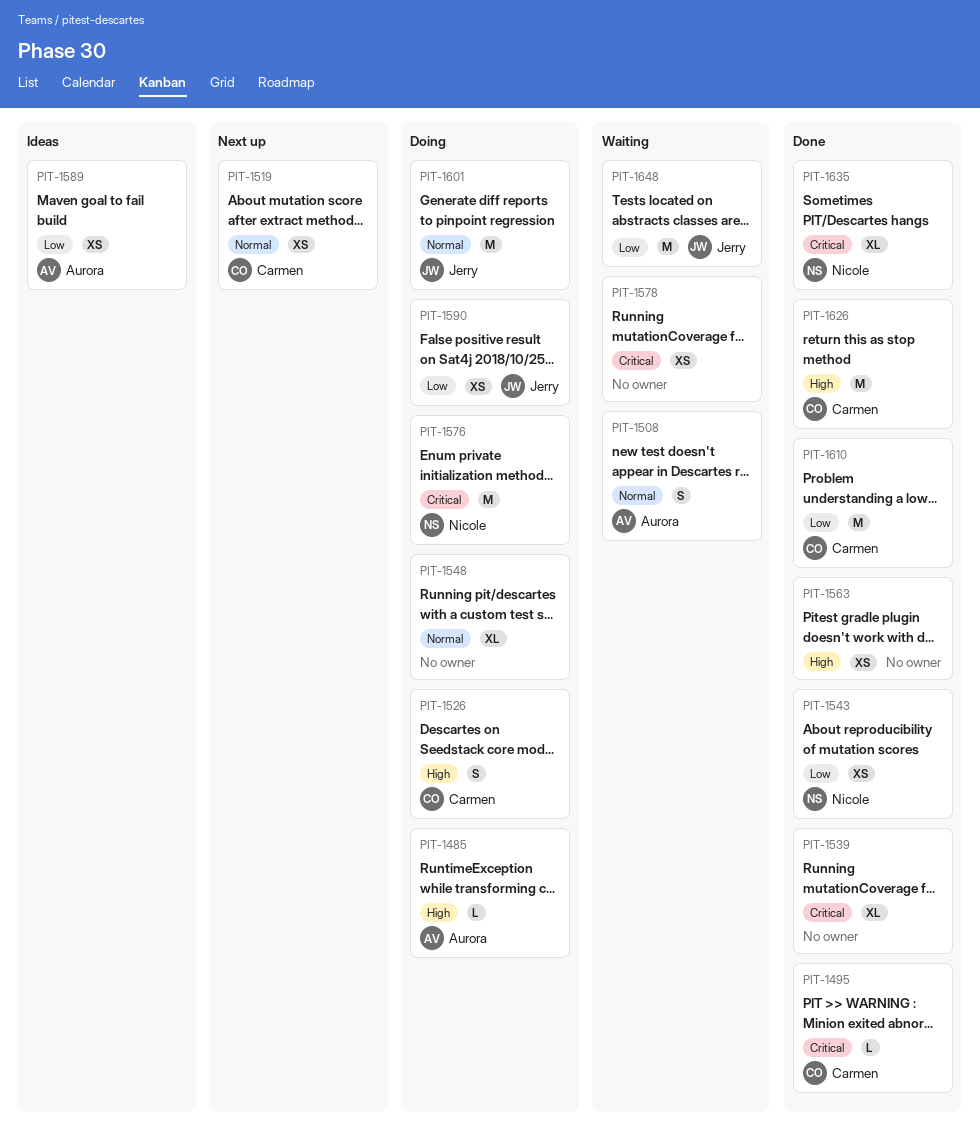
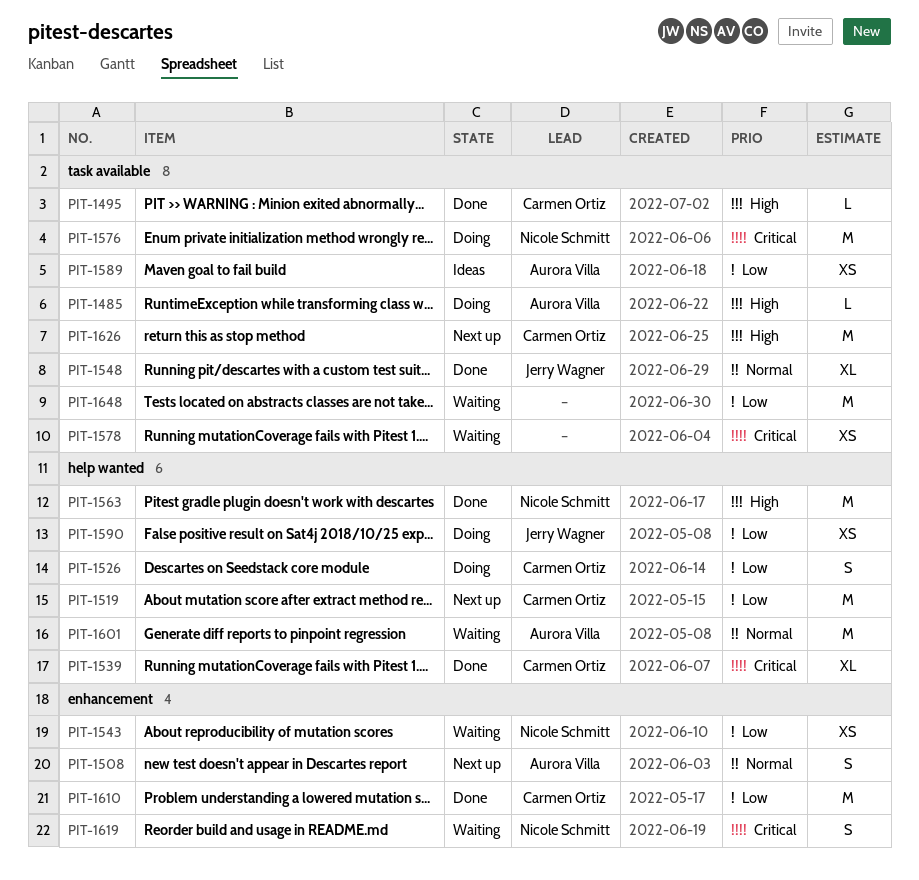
PIT-1495, priority: Critical -> High
PIT-1508, status: Waiting -> Next up
PIT-1519, priority: Normal -> Low
PIT-1519, estimate: XS -> M
PIT-1526, priority: High -> Low
PIT-1539, owner: none -> Carmen Ortiz
PIT-1543, status: Done -> Waiting
PIT-1548, status: Doing -> Done
PIT-1548, owner: none -> Jerry Wagner
PIT-1563, owner: none -> Nicole Schmitt
PIT-1563, estimate: XS -> M
PIT-1601, status: Doing -> Waiting
PIT-1601, owner: Jerry Wagner -> Aurora Villa
PIT-1619: none -> present
PIT-1626, status: Done -> Next up
PIT-1635: present -> none
PIT-1648, owner: Jerry Wagner -> none

